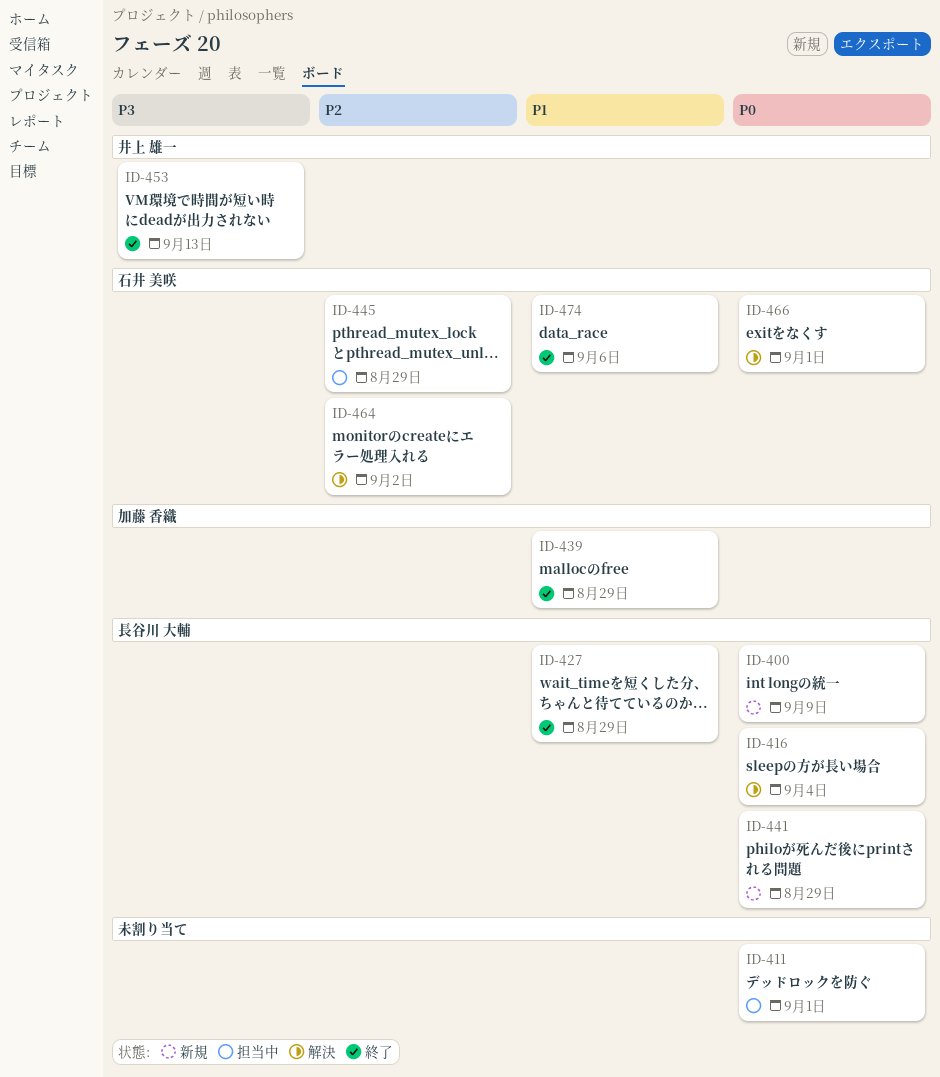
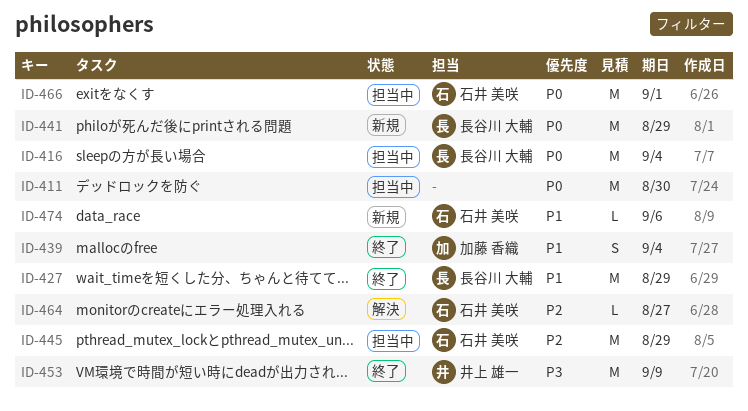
ID-400: present -> none
ID-411, due: Sep 1 -> Aug 30
ID-416, status: 解決 -> 担当中
ID-439, due: Aug 29 -> Sep 4
ID-453, due: Sep 13 -> Sep 9
ID-464, due: Sep 2 -> Aug 27
ID-466, status: 解決 -> 担当中
ID-474, status: 終了 -> 新規

